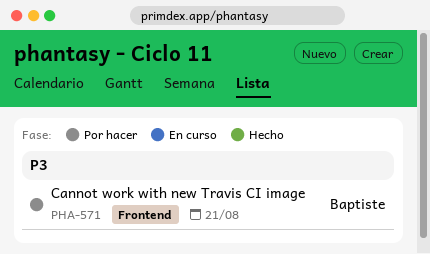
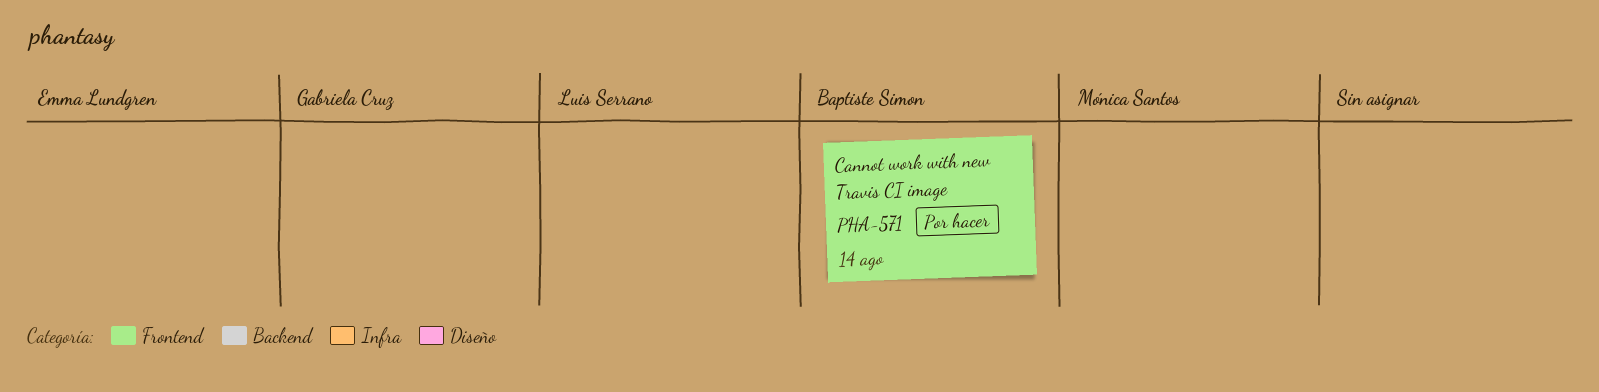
PHA-571, due: Aug 21 -> Aug 14

